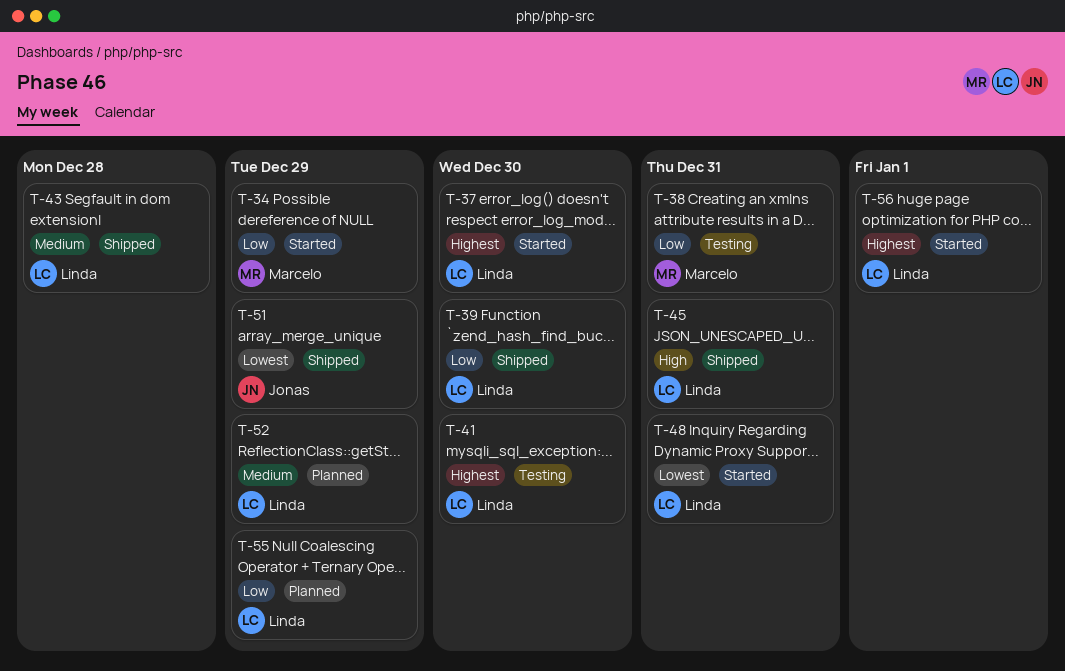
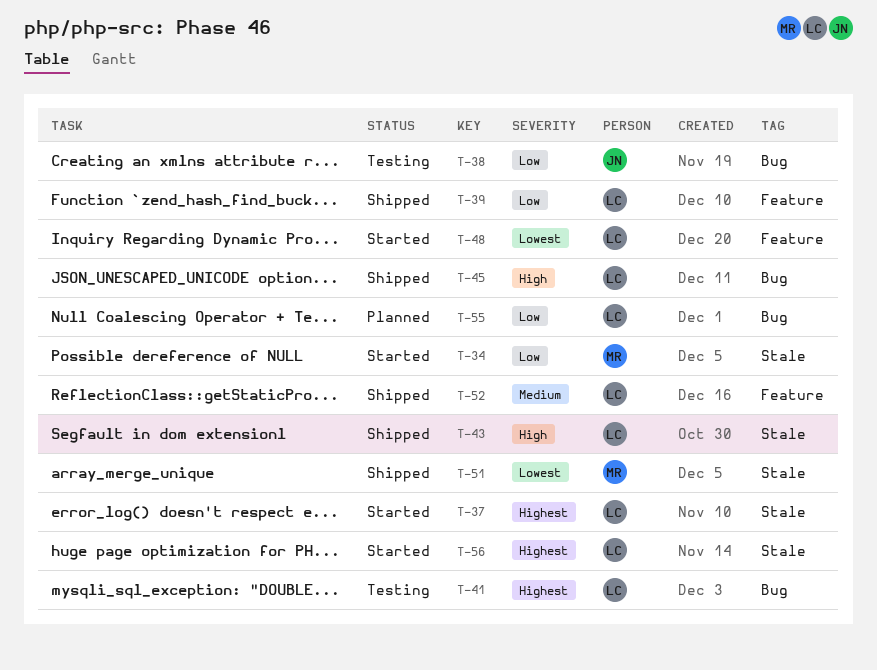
T-38, owner: Marcelo -> Jonas
T-43, priority: Medium -> High
T-51, owner: Jonas -> Marcelo
T-52, status: Planned -> Shipped

